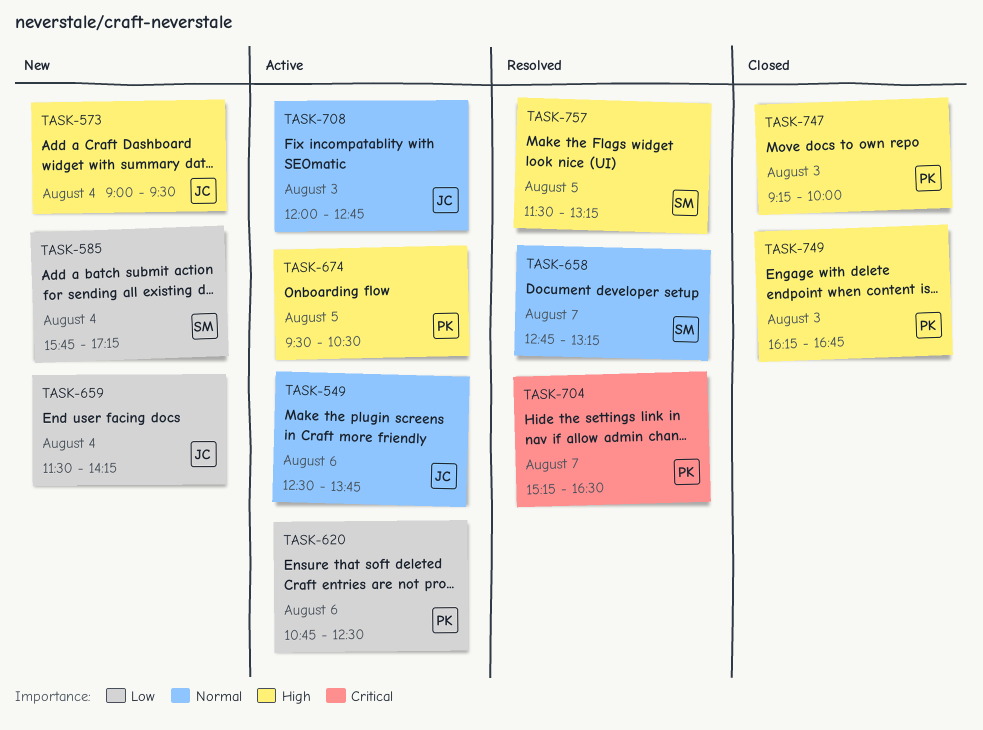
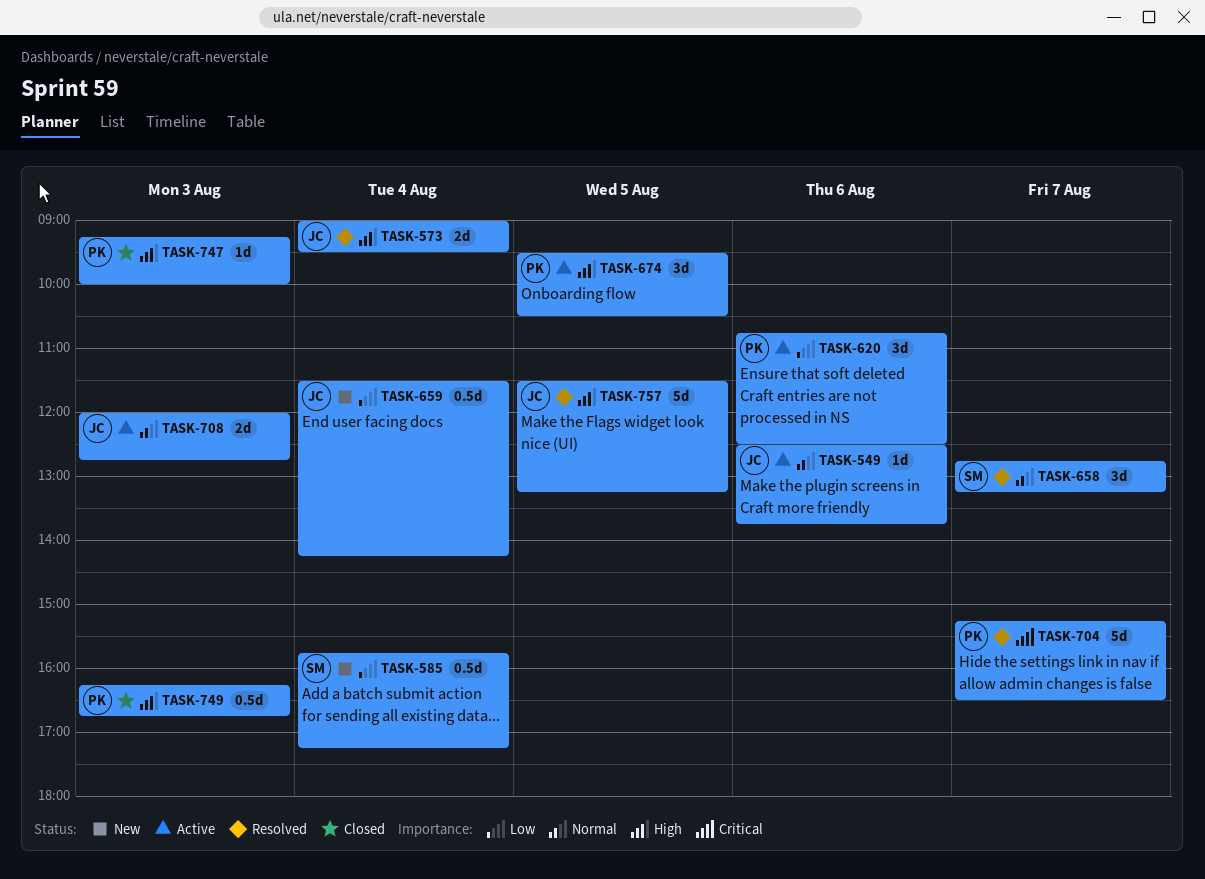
TASK-573, status: New -> Resolved
TASK-757, owner: SM -> JC

